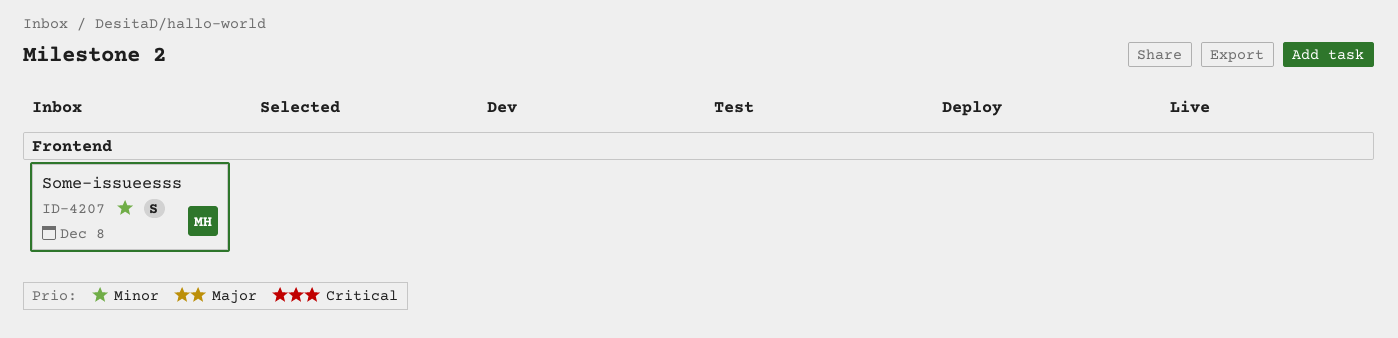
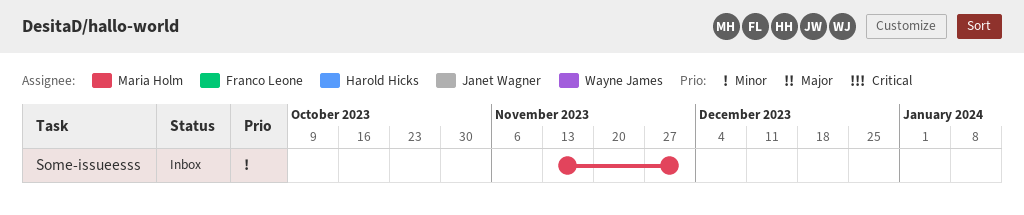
Some-issueesss, due: Dec 8 -> Dec 1

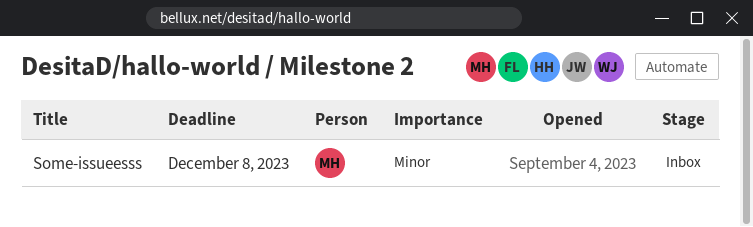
Some-issueesss, due: Dec 1 -> Dec 8

